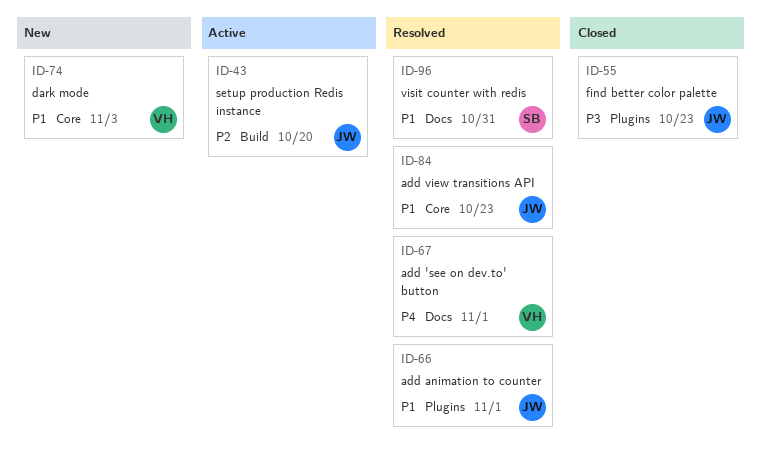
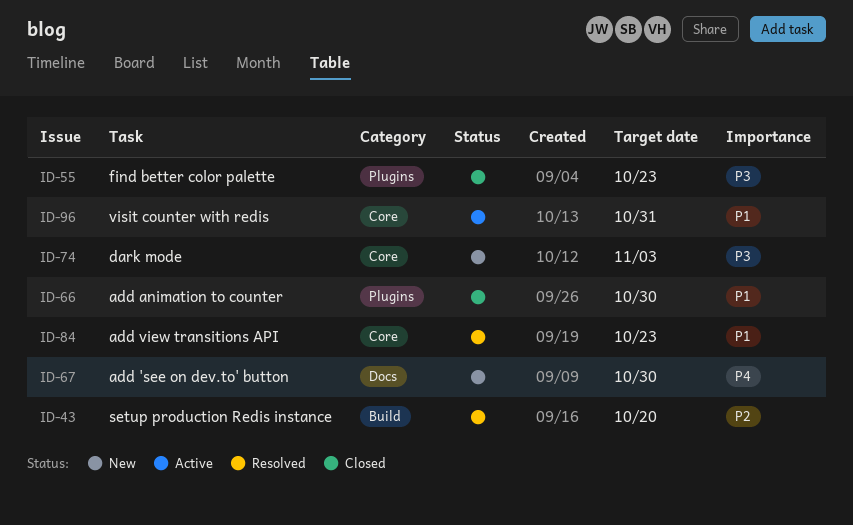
ID-43, status: Active -> Resolved
ID-66, status: Resolved -> Closed
ID-66, due: Nov 1 -> Oct 30
ID-67, status: Resolved -> New
ID-67, due: Nov 1 -> Oct 30
ID-74, priority: P1 -> P3
ID-96, status: Resolved -> Active
ID-96, label: Docs -> Core

